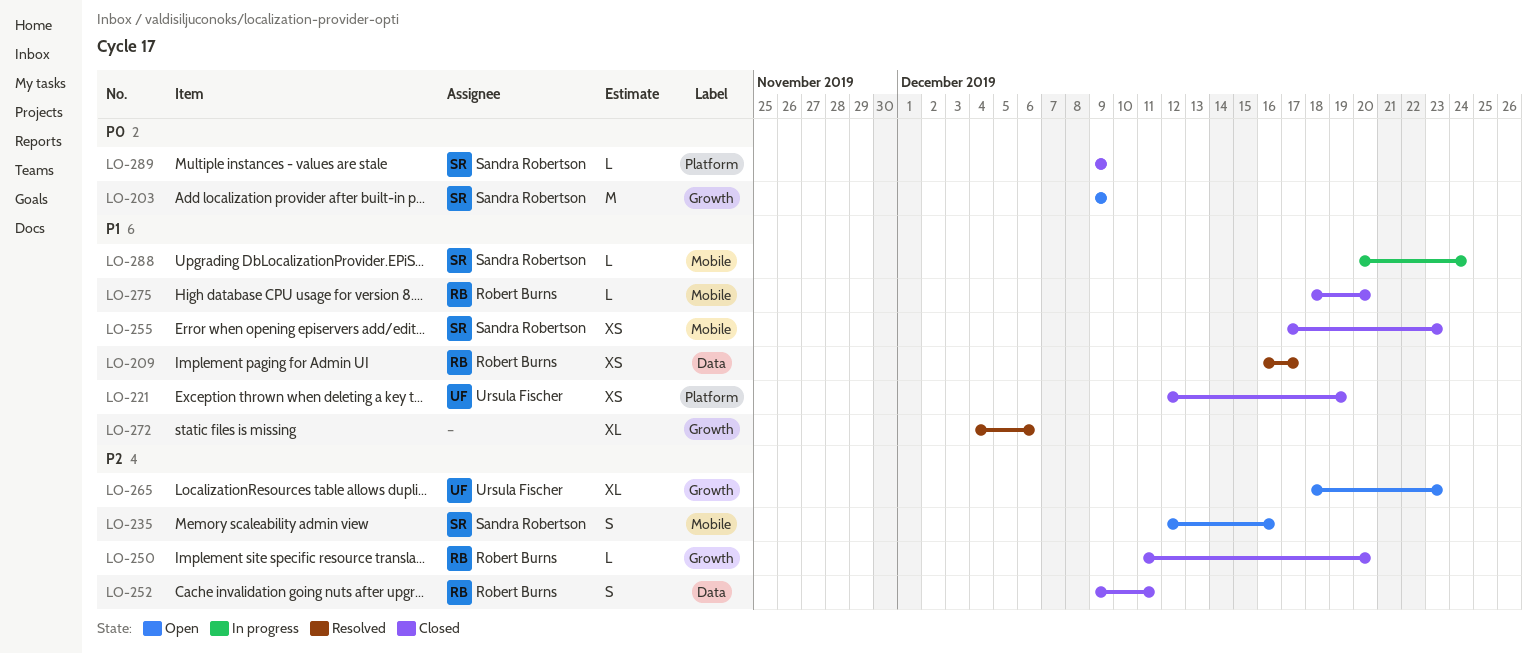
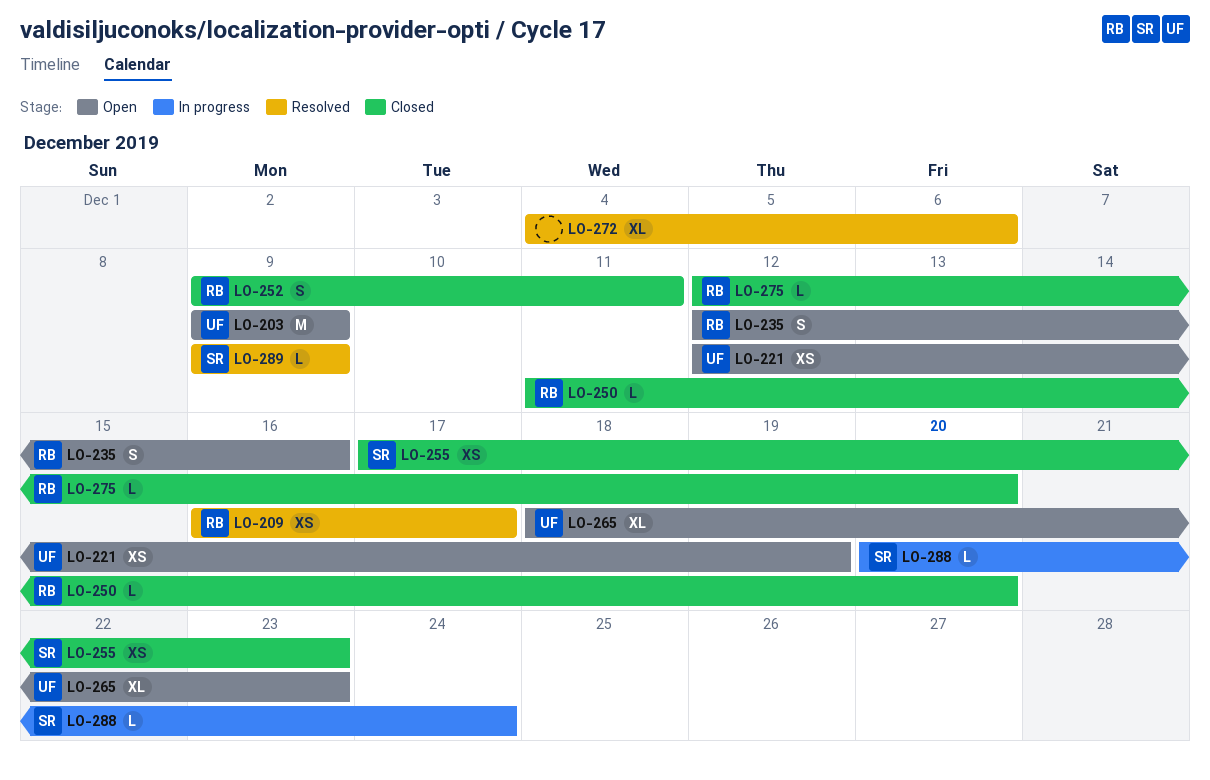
LO-203, owner: Sandra Robertson -> Ursula Fischer
LO-221, status: Closed -> Open
LO-235, owner: Sandra Robertson -> Robert Burns
LO-275, start: Dec 18 -> Dec 12
LO-289, status: Closed -> Resolved

